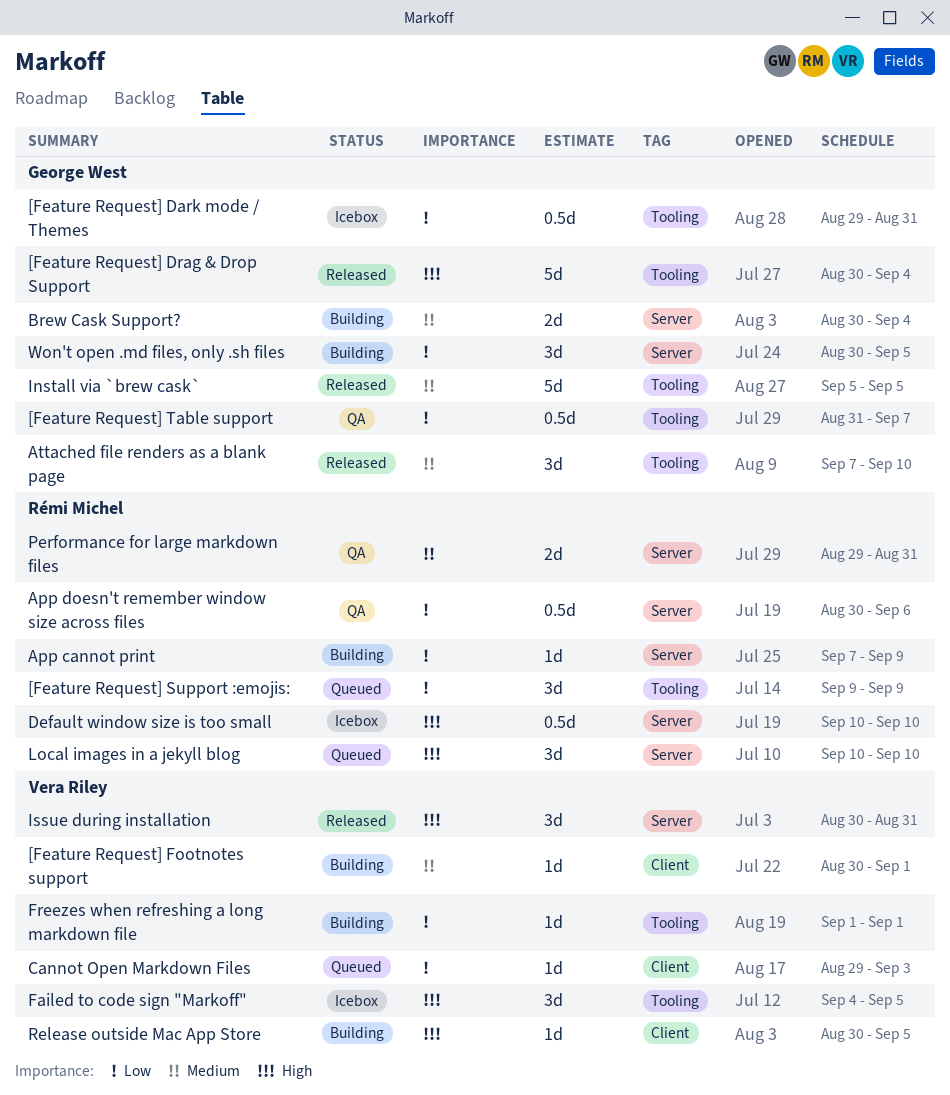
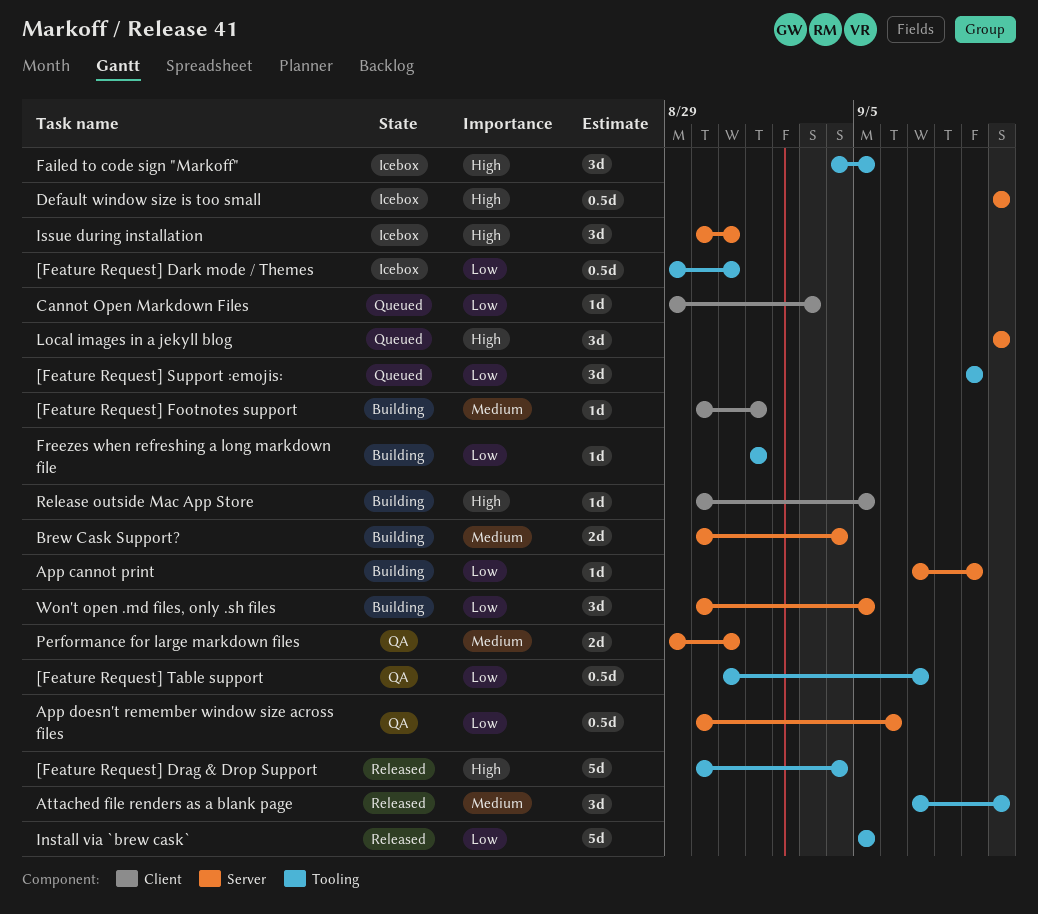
Install via `brew cask`, priority: Medium -> Low
Issue during installation, status: Released -> Icebox

